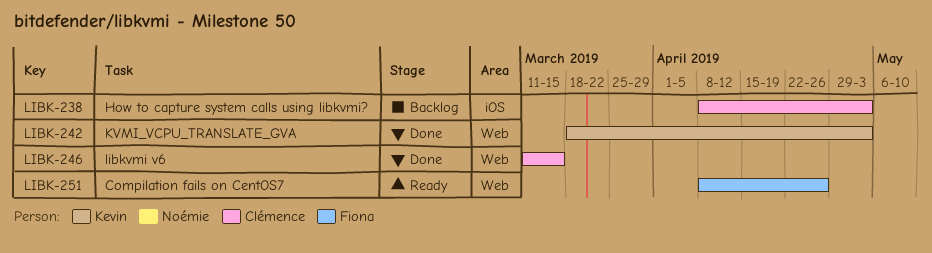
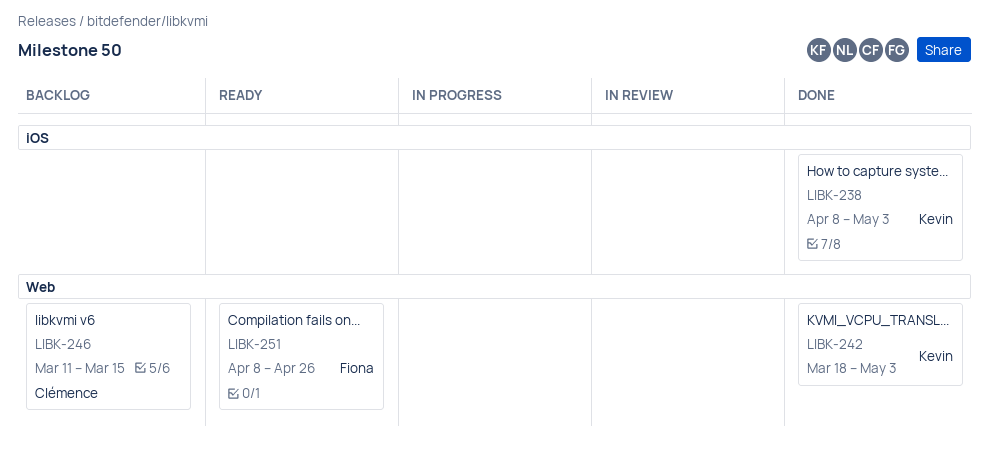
LIBK-238, status: Backlog -> Done
LIBK-238, owner: Clémence -> Kevin
LIBK-246, status: Done -> Backlog

